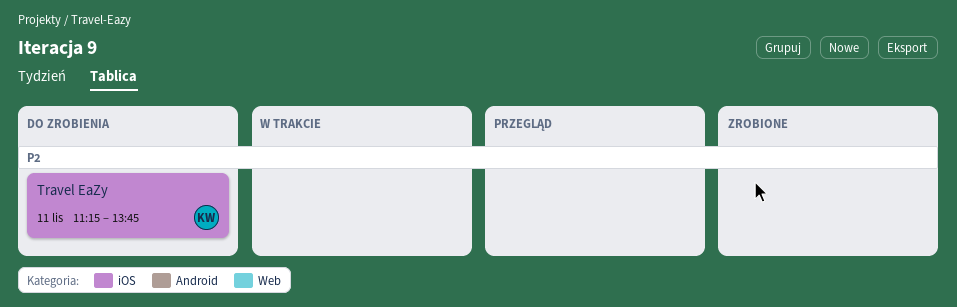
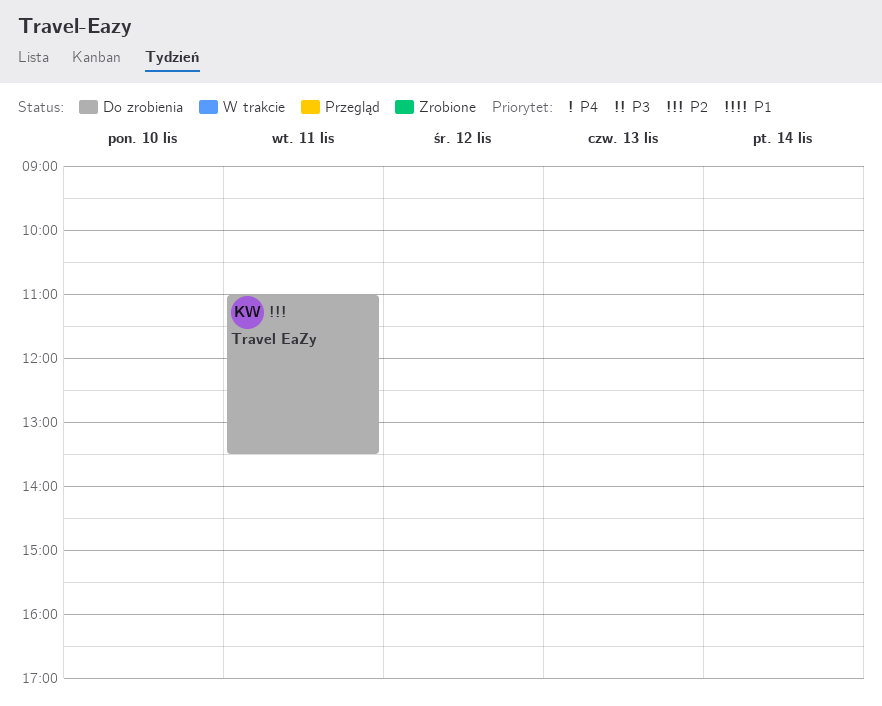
Travel EaZy, begins: 11:15 -> 11:00
Travel EaZy, ends: 13:45 -> 13:30

